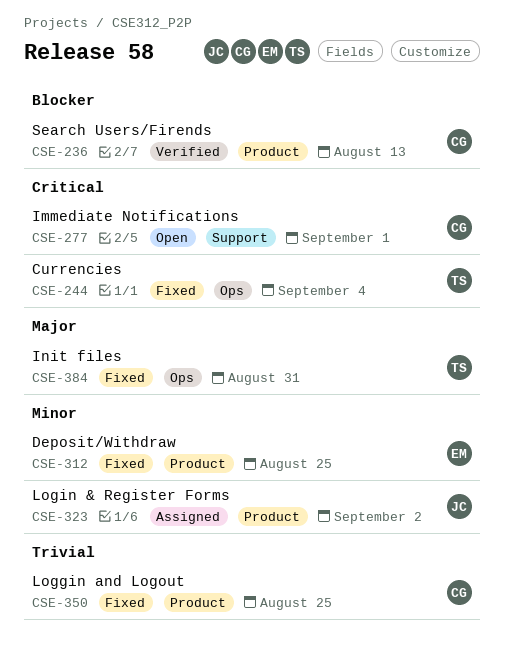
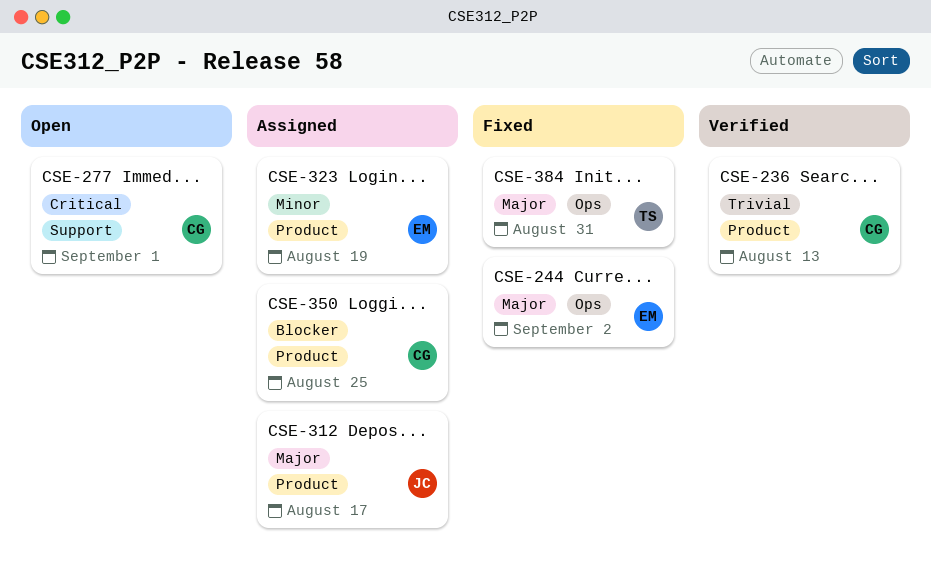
CSE-236, priority: Blocker -> Trivial
CSE-244, owner: TS -> EM
CSE-244, priority: Critical -> Major
CSE-244, due: Sep 4 -> Sep 2
CSE-312, status: Fixed -> Assigned
CSE-312, owner: EM -> JC
CSE-312, priority: Minor -> Major
CSE-312, due: Aug 25 -> Aug 17
CSE-323, owner: JC -> EM
CSE-323, due: Sep 2 -> Aug 19
CSE-350, status: Fixed -> Assigned
CSE-350, priority: Trivial -> Blocker

